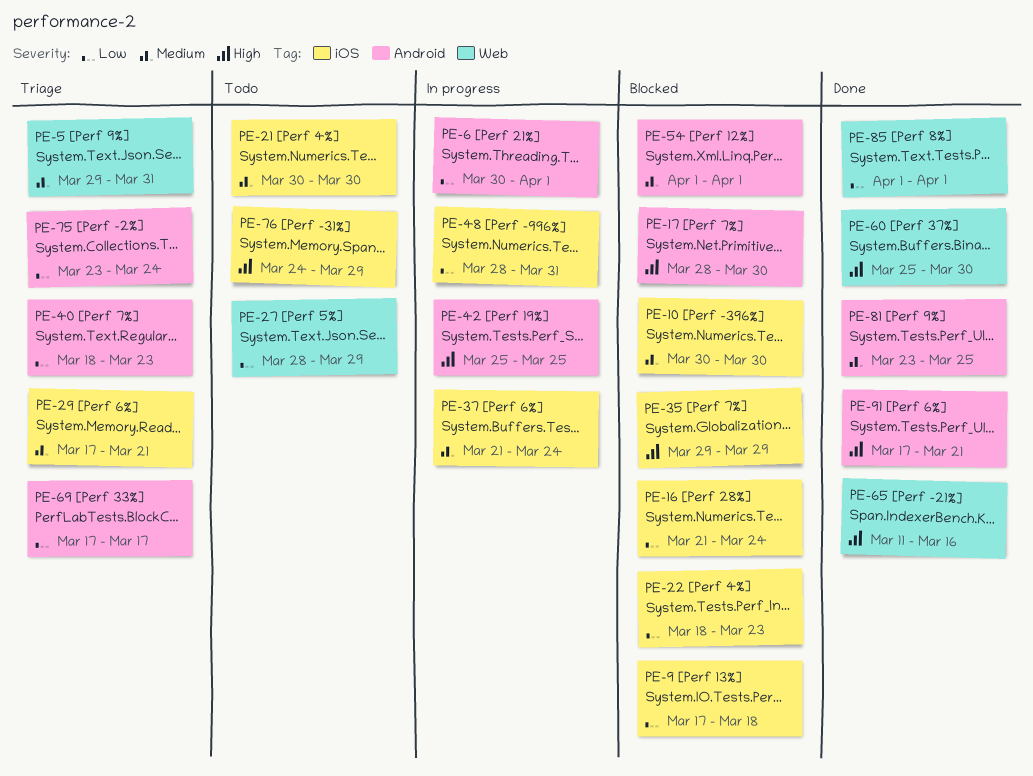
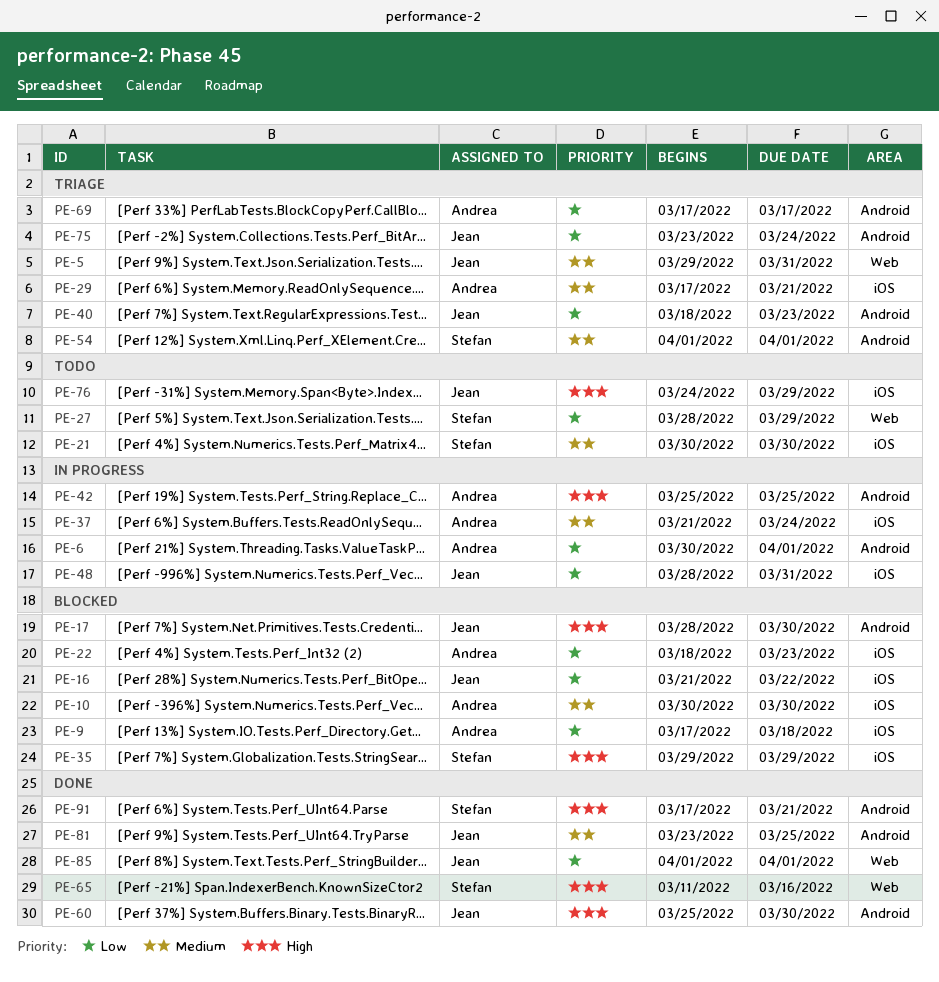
PE-16, due: Mar 24 -> Mar 22
PE-54, status: Blocked -> Triage
PE-60, label: Web -> Android

